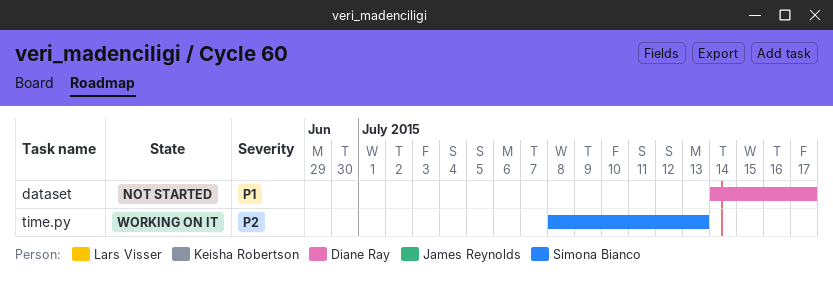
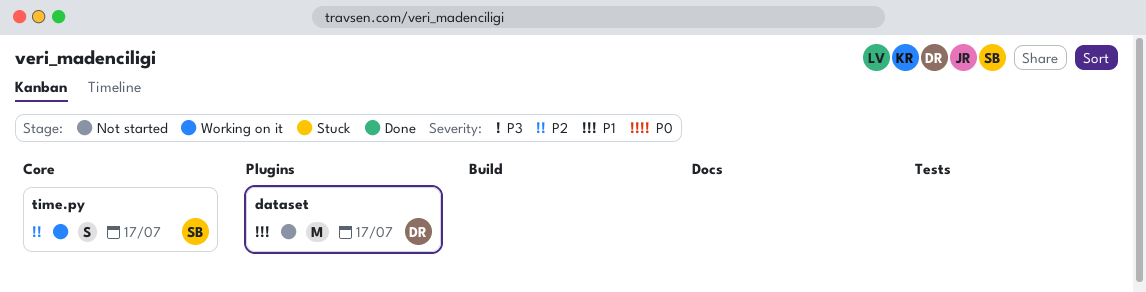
time.py, due: Jul 13 -> Jul 17

